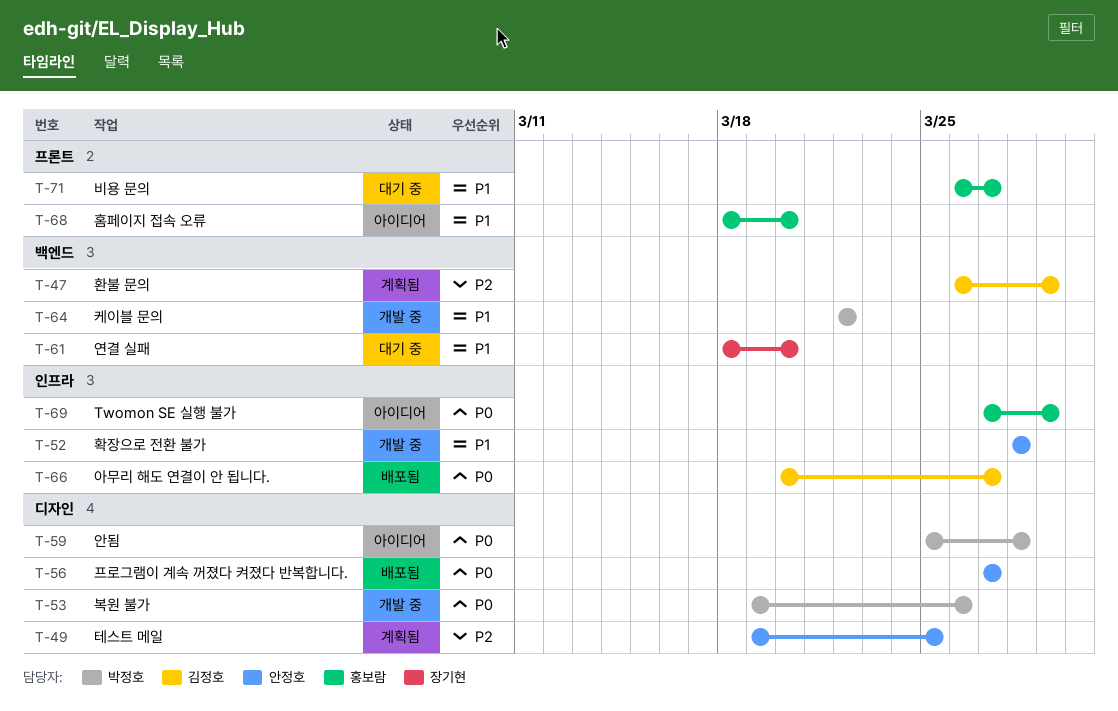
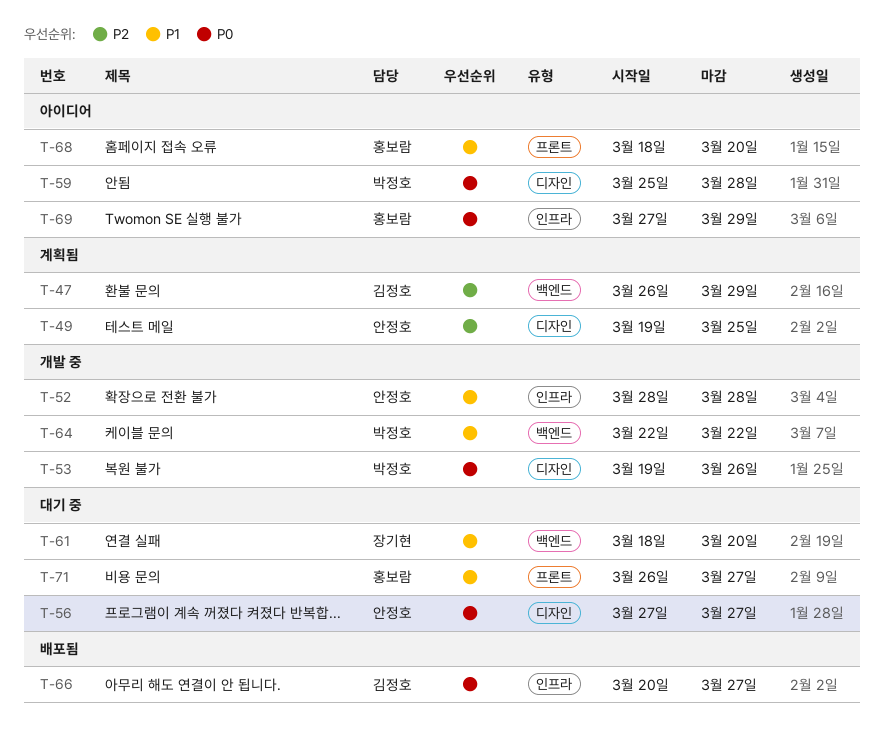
T-56, status: 배포됨 -> 대기 중

